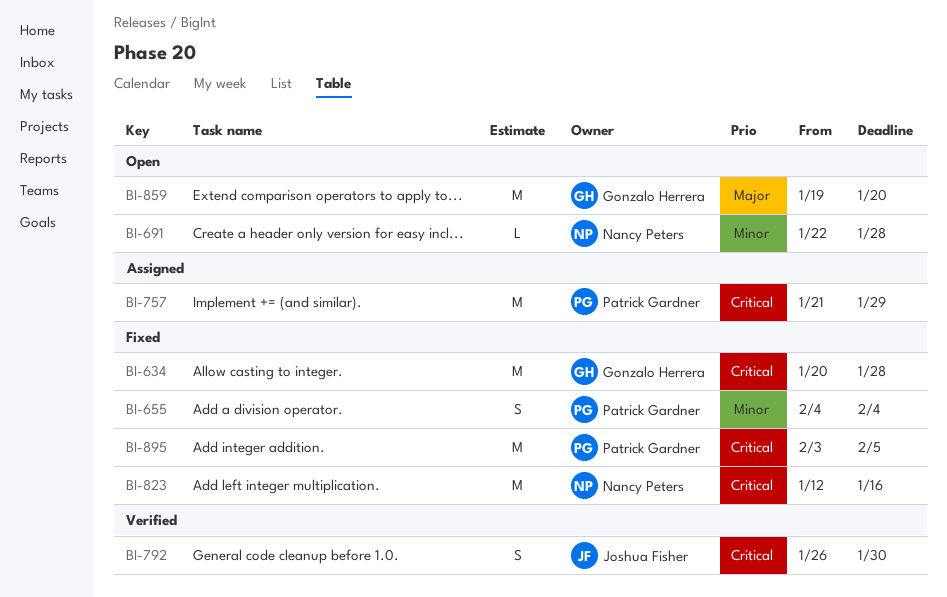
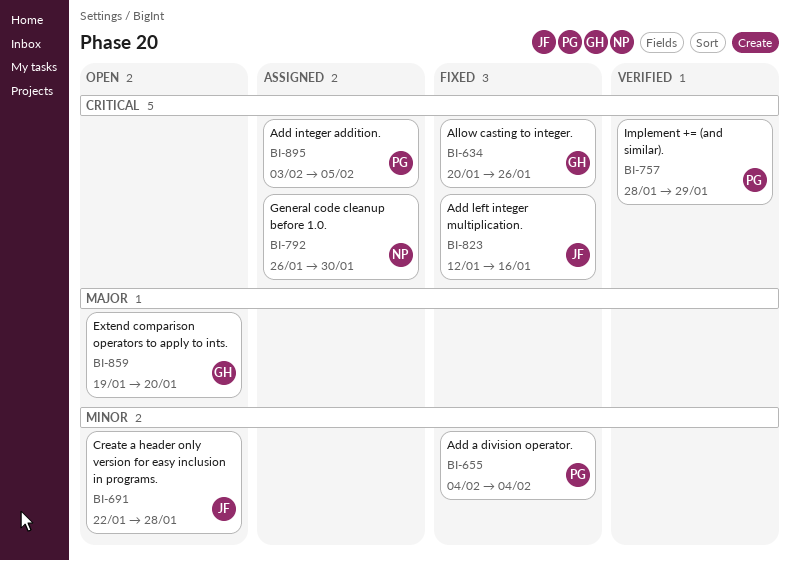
BI-634, due: Jan 28 -> Jan 26
BI-691, owner: Nancy Peters -> Joshua Fisher
BI-757, status: Assigned -> Verified
BI-757, start: Jan 21 -> Jan 28
BI-792, status: Verified -> Assigned
BI-792, owner: Joshua Fisher -> Nancy Peters
BI-823, owner: Nancy Peters -> Joshua Fisher
BI-895, status: Fixed -> Assigned

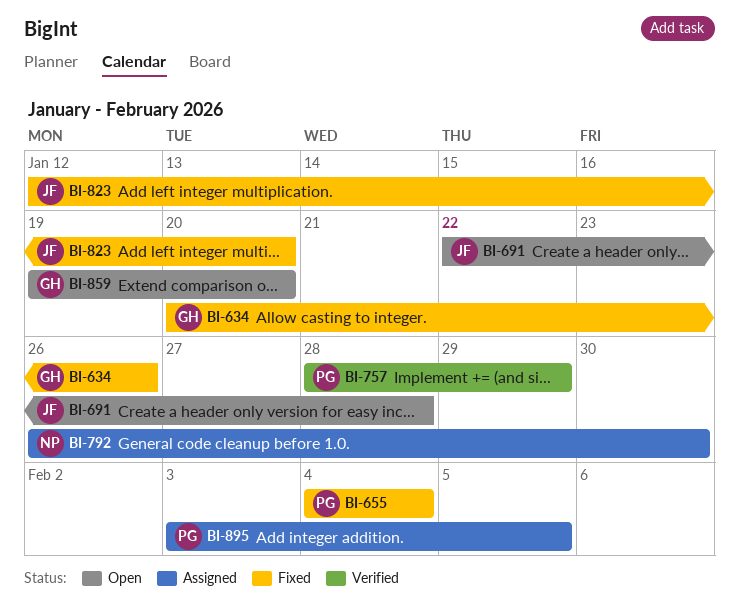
BI-823, due: Jan 16 -> Jan 20

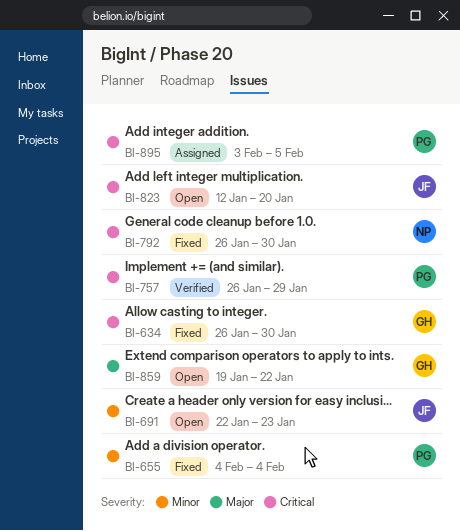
BI-634, start: Jan 20 -> Jan 26
BI-634, due: Jan 26 -> Jan 30
BI-691, due: Jan 28 -> Jan 23
BI-757, start: Jan 28 -> Jan 26
BI-792, status: Assigned -> Fixed
BI-823, status: Fixed -> Open
BI-859, due: Jan 20 -> Jan 22

